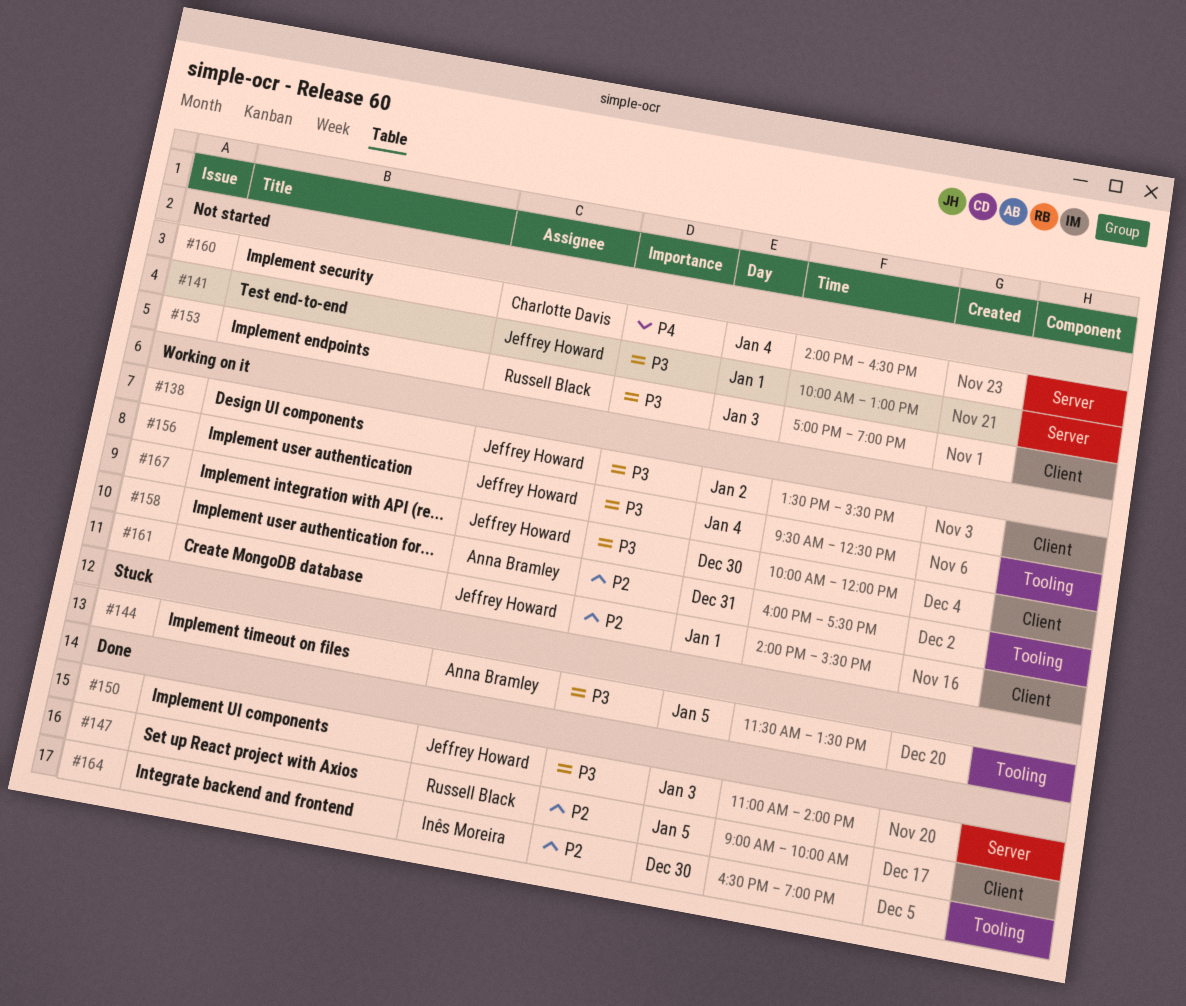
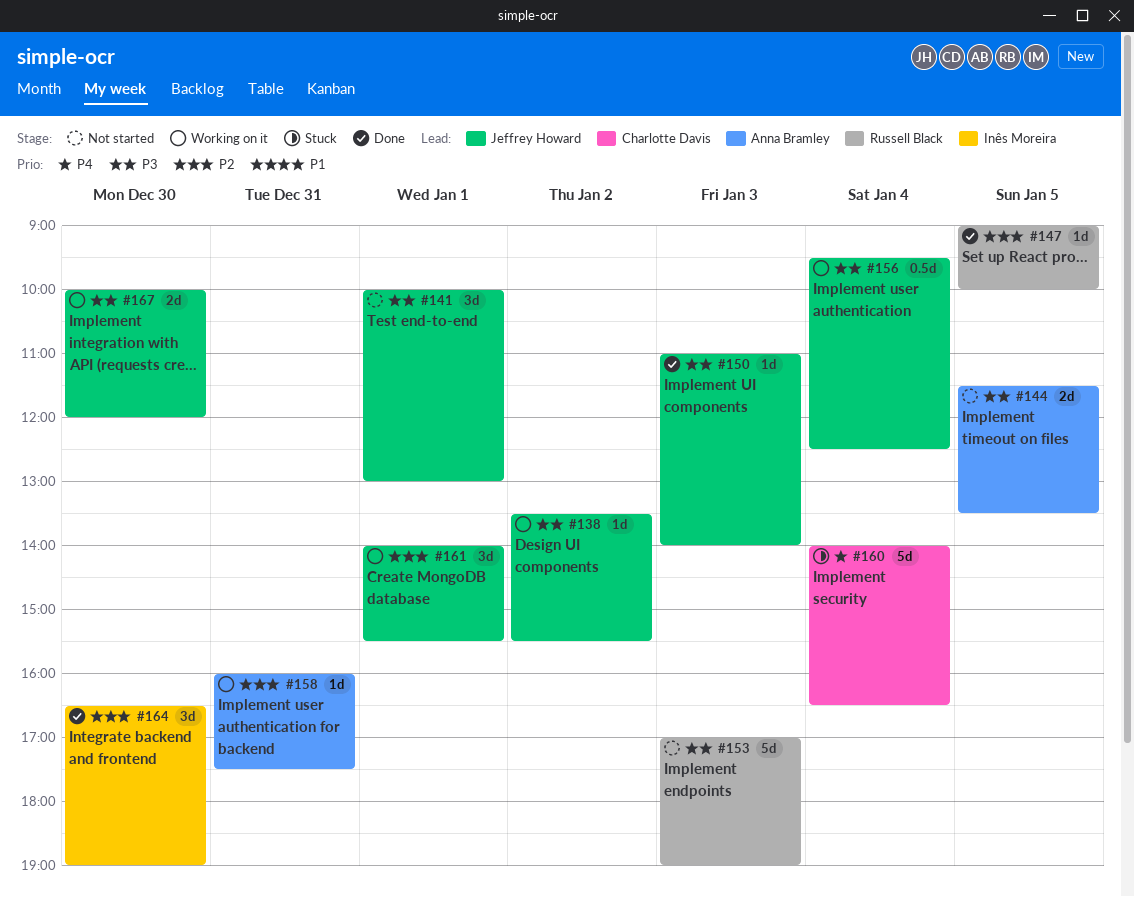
#144, status: Stuck -> Not started
#160, status: Not started -> Stuck

